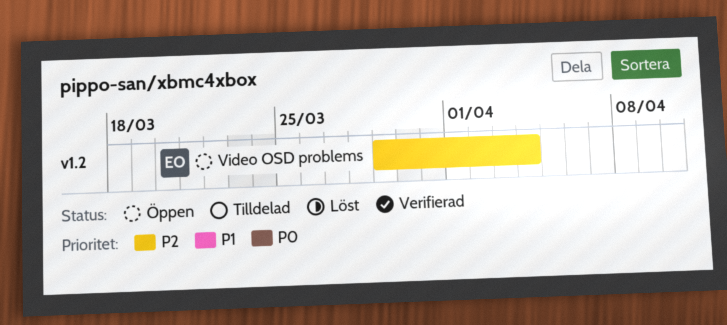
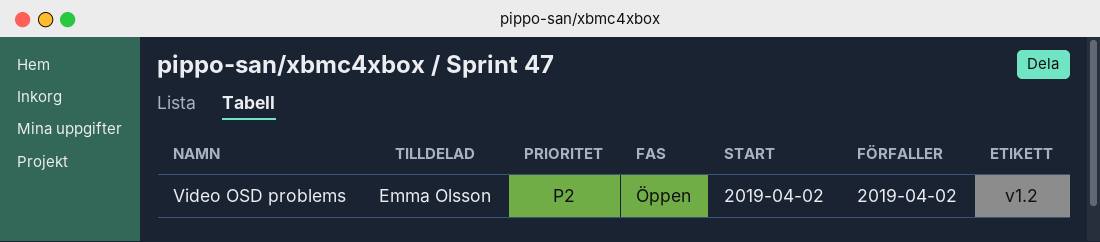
Video OSD problems, start: Mar 29 -> Apr 2
Video OSD problems, due: Apr 4 -> Apr 2

